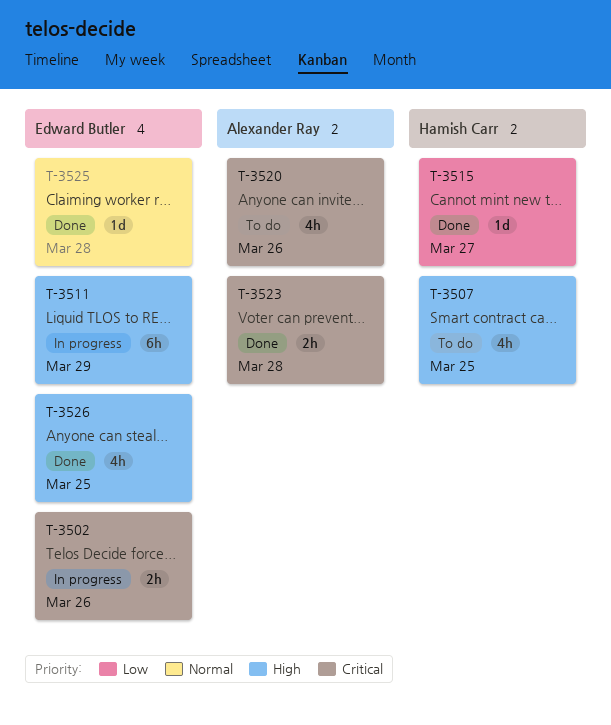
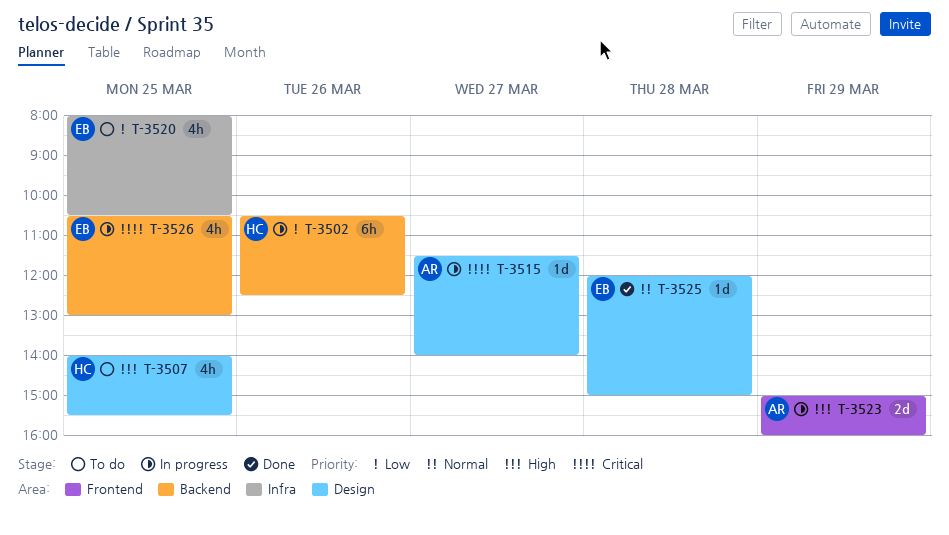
T-3502, owner: Edward Butler -> Hamish Carr
T-3502, priority: Critical -> Low
T-3502, estimate: 2h -> 6h
T-3511: present -> none
T-3515, status: Done -> In progress
T-3515, owner: Hamish Carr -> Alexander Ray
T-3515, priority: Low -> Critical
T-3520, owner: Alexander Ray -> Edward Butler
T-3520, priority: Critical -> Low
T-3520, day: Mar 26 -> Mar 25
T-3523, status: Done -> In progress
T-3523, priority: Critical -> High
T-3523, estimate: 2h -> 2d
T-3523, day: Mar 28 -> Mar 29
T-3526, status: Done -> In progress
T-3526, priority: High -> Critical

